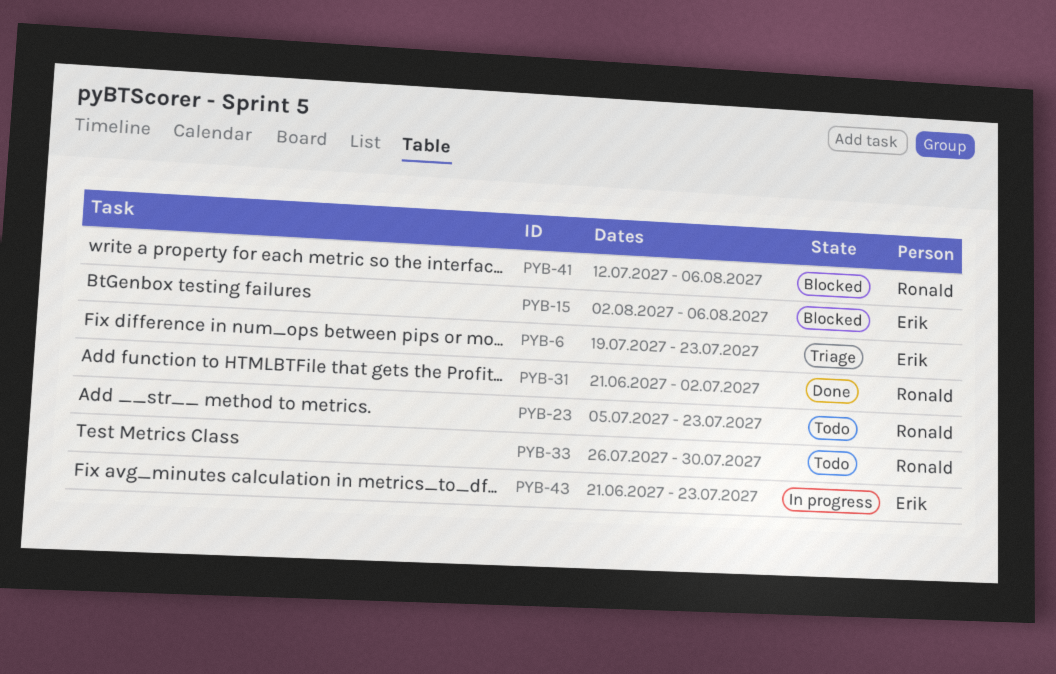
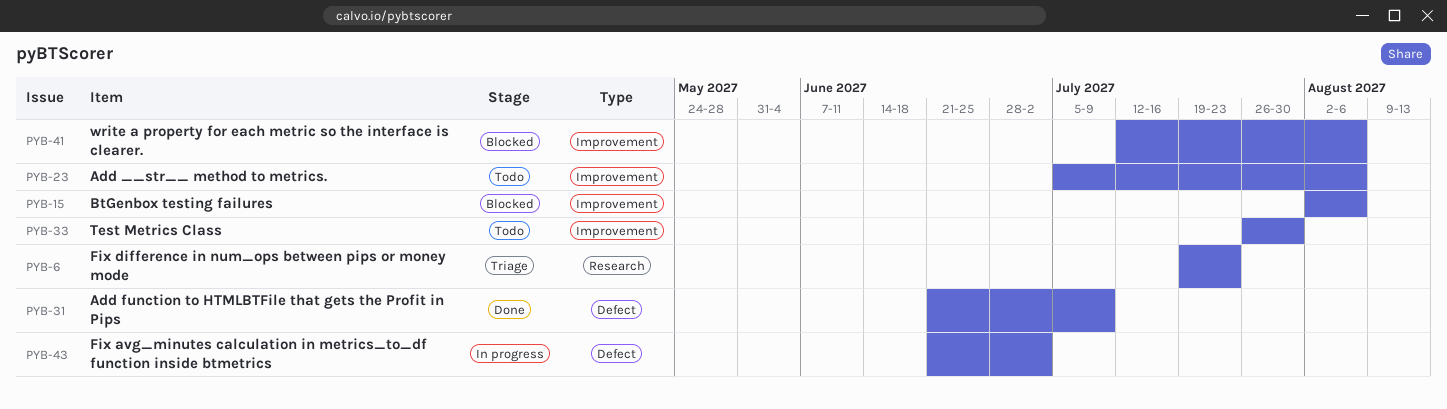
PYB-23, due: Jul 23 -> Aug 6
PYB-31, due: Jul 2 -> Jul 9
PYB-43, due: Jul 23 -> Jul 2

